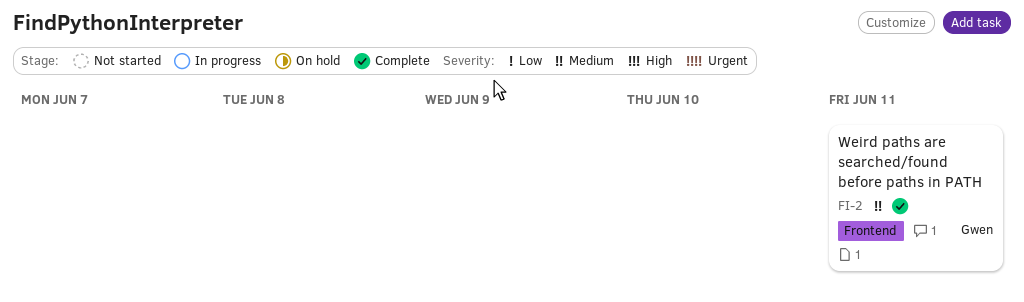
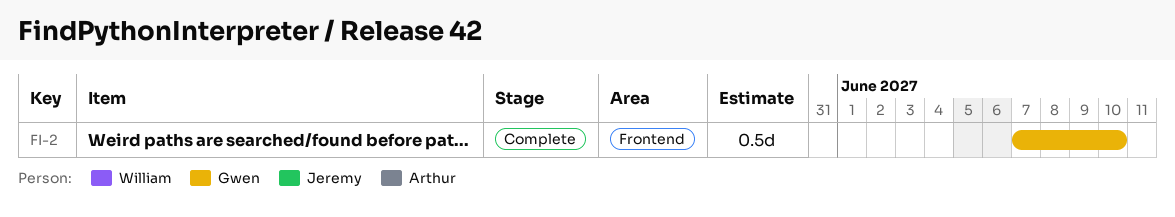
FI-2, due: Jun 11 -> Jun 10

